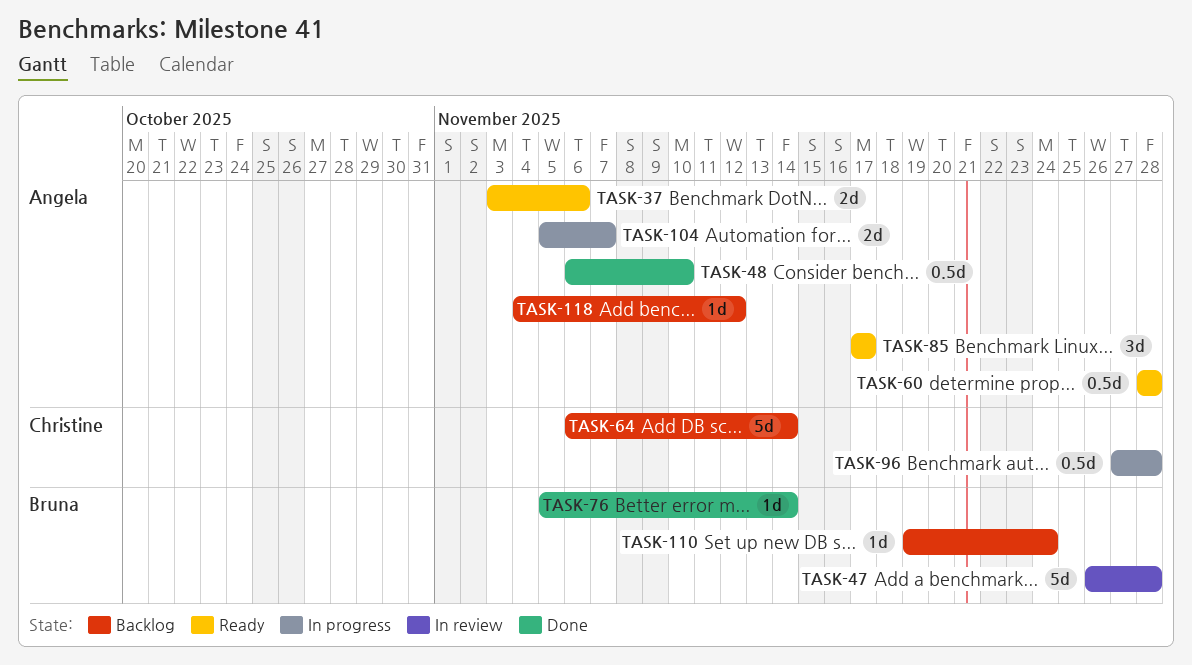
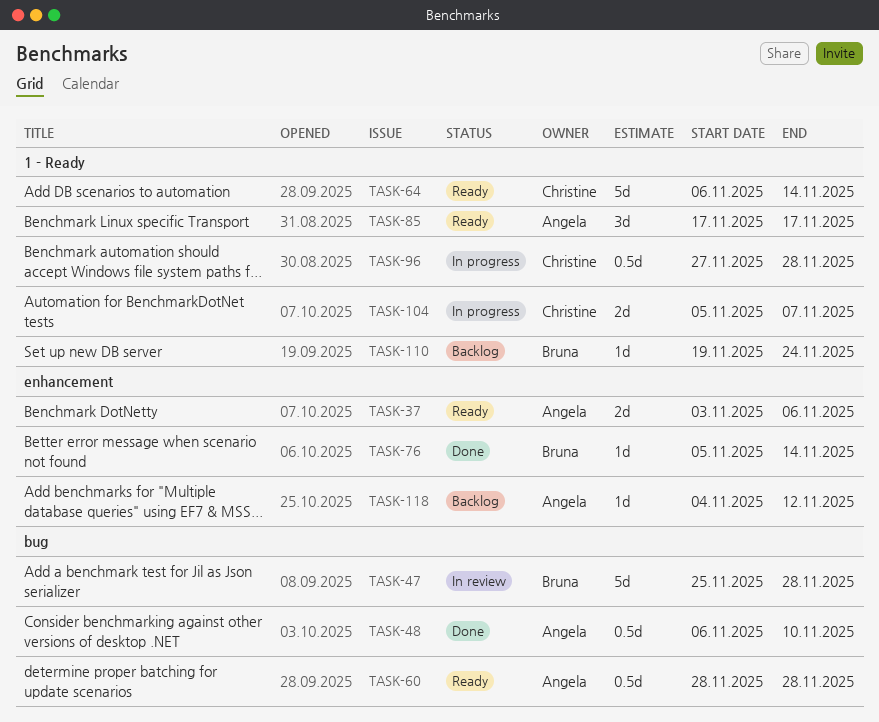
TASK-47, start: Nov 26 -> Nov 25
TASK-64, status: Backlog -> Ready
TASK-104, owner: Angela -> Christine

